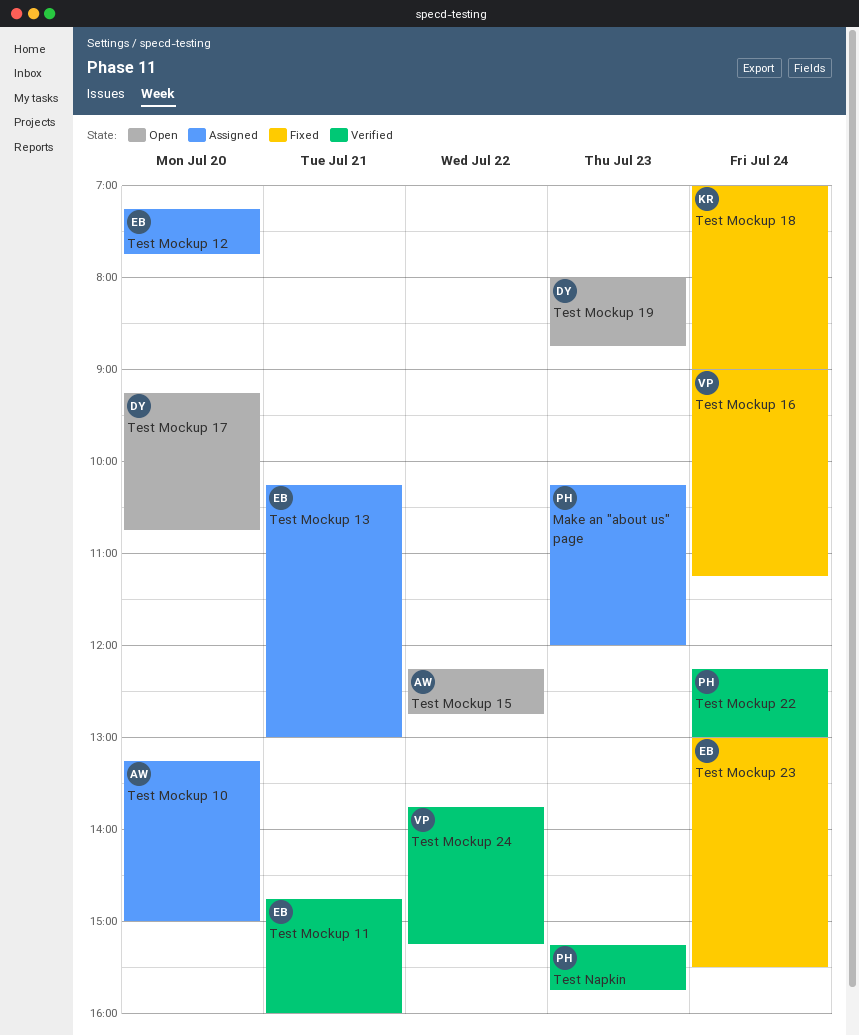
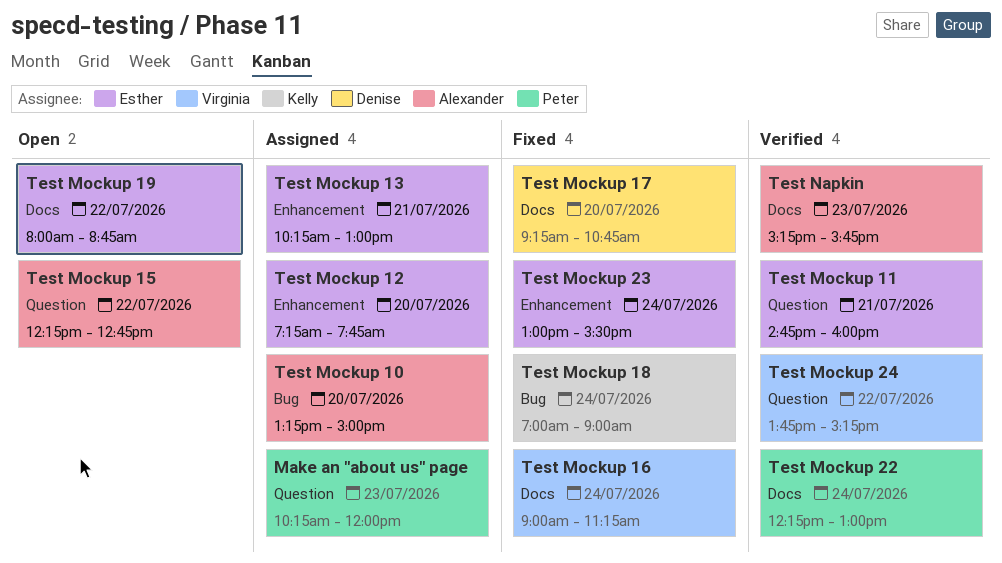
Test Mockup 17, status: Open -> Fixed
Test Mockup 19, owner: Denise -> Esther
Test Mockup 19, day: Jul 23 -> Jul 22
Test Napkin, owner: Peter -> Alexander

